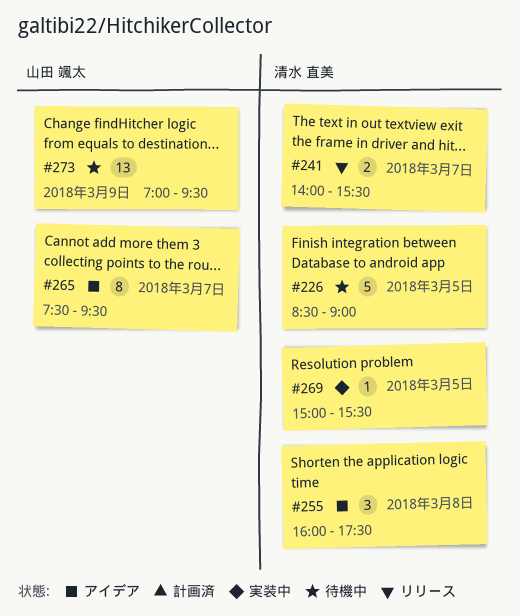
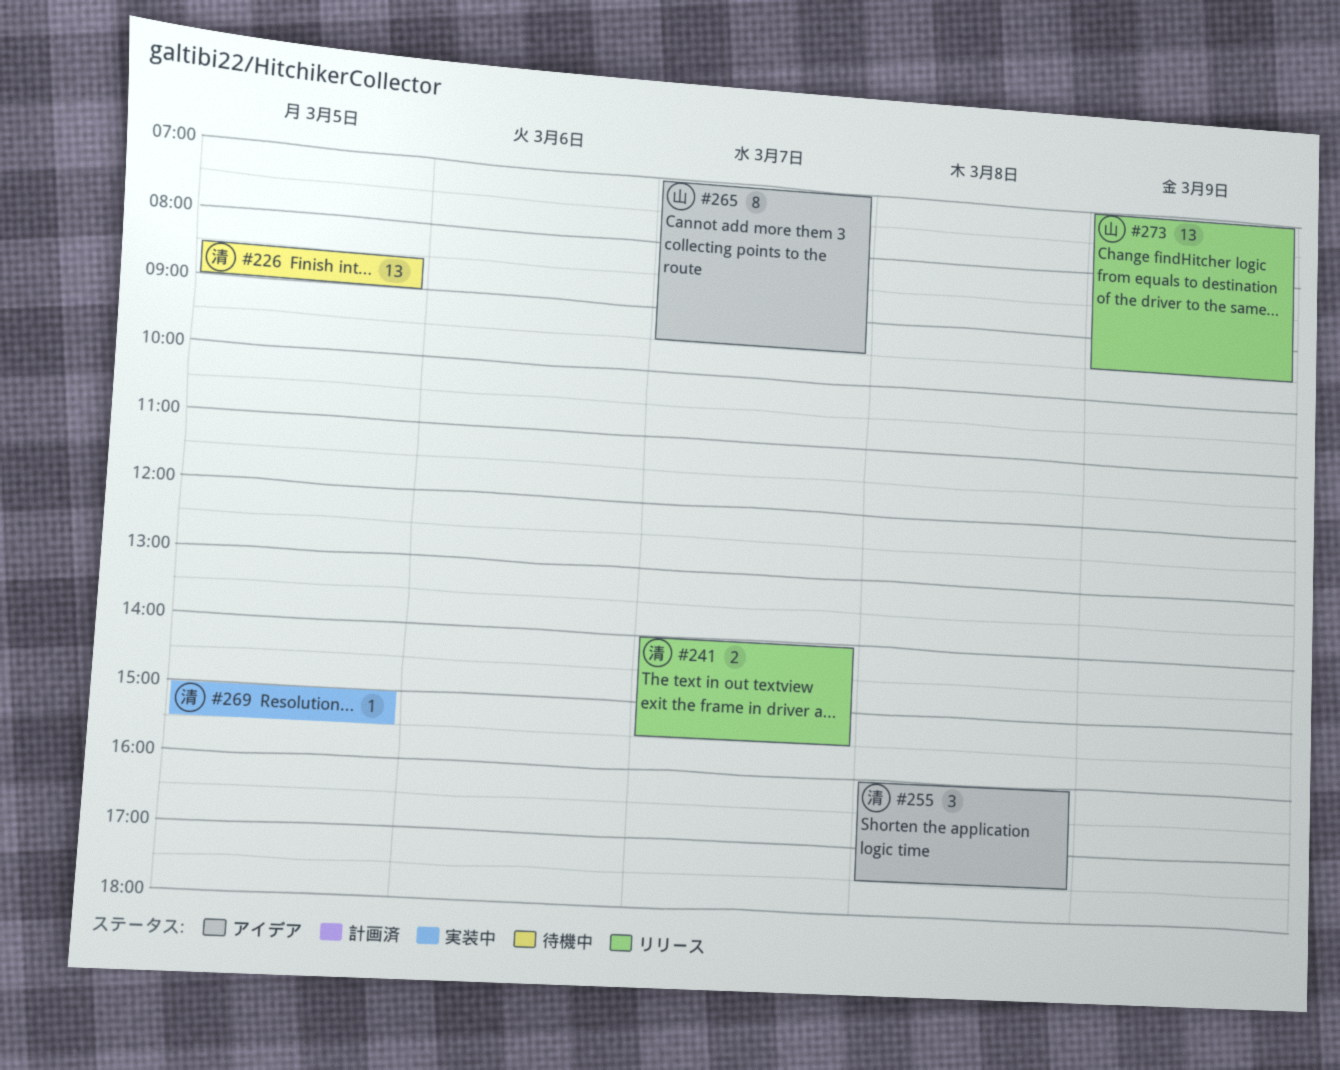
#226, estimate: 5 -> 13
#265, begins: 07:30 -> 07:00
#273, status: 待機中 -> リリース

